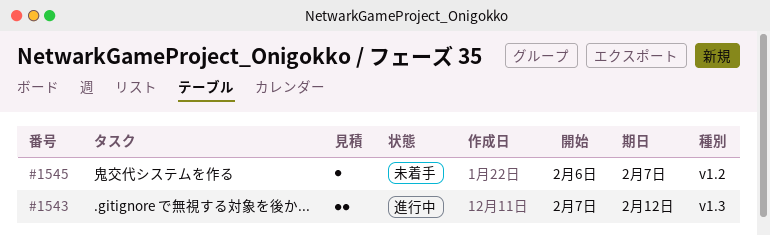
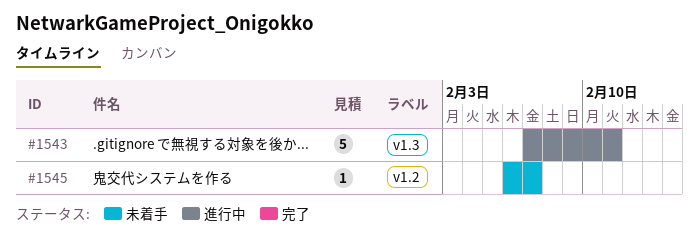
#1543, estimate: 2 -> 5
#1543, due: Feb 12 -> Feb 11

